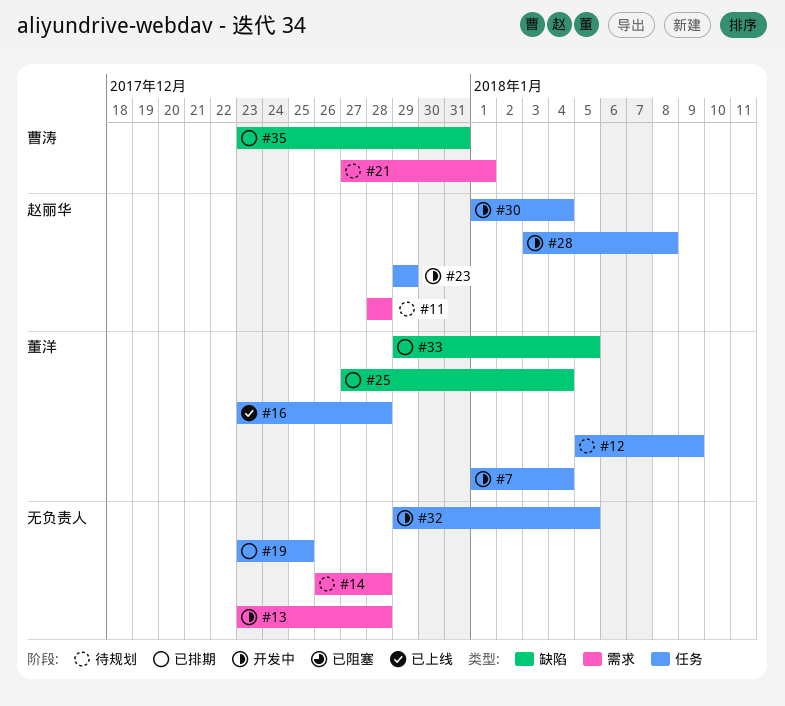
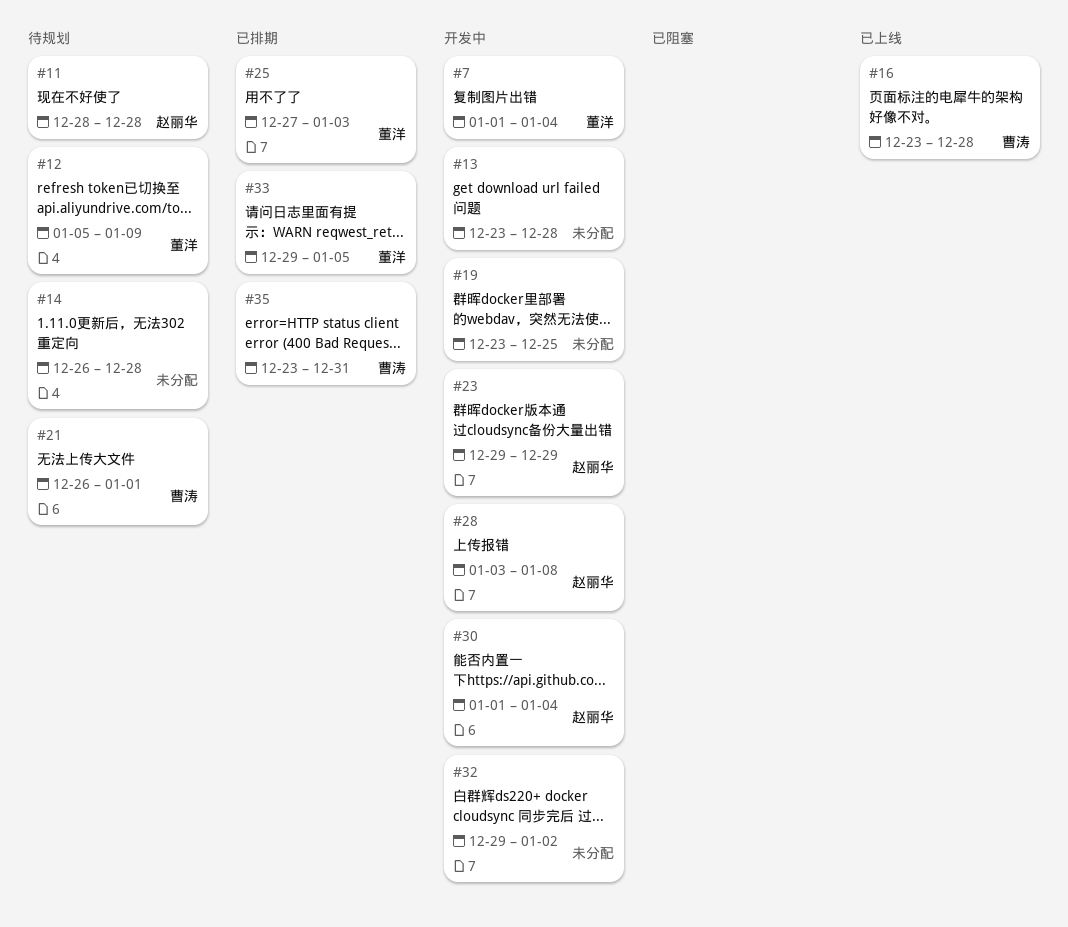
#16, owner: 董洋 -> 曹涛
#19, status: 已排期 -> 开发中
#21, start: Dec 27 -> Dec 26
#25, due: Jan 4 -> Jan 3
#32, due: Jan 5 -> Jan 2

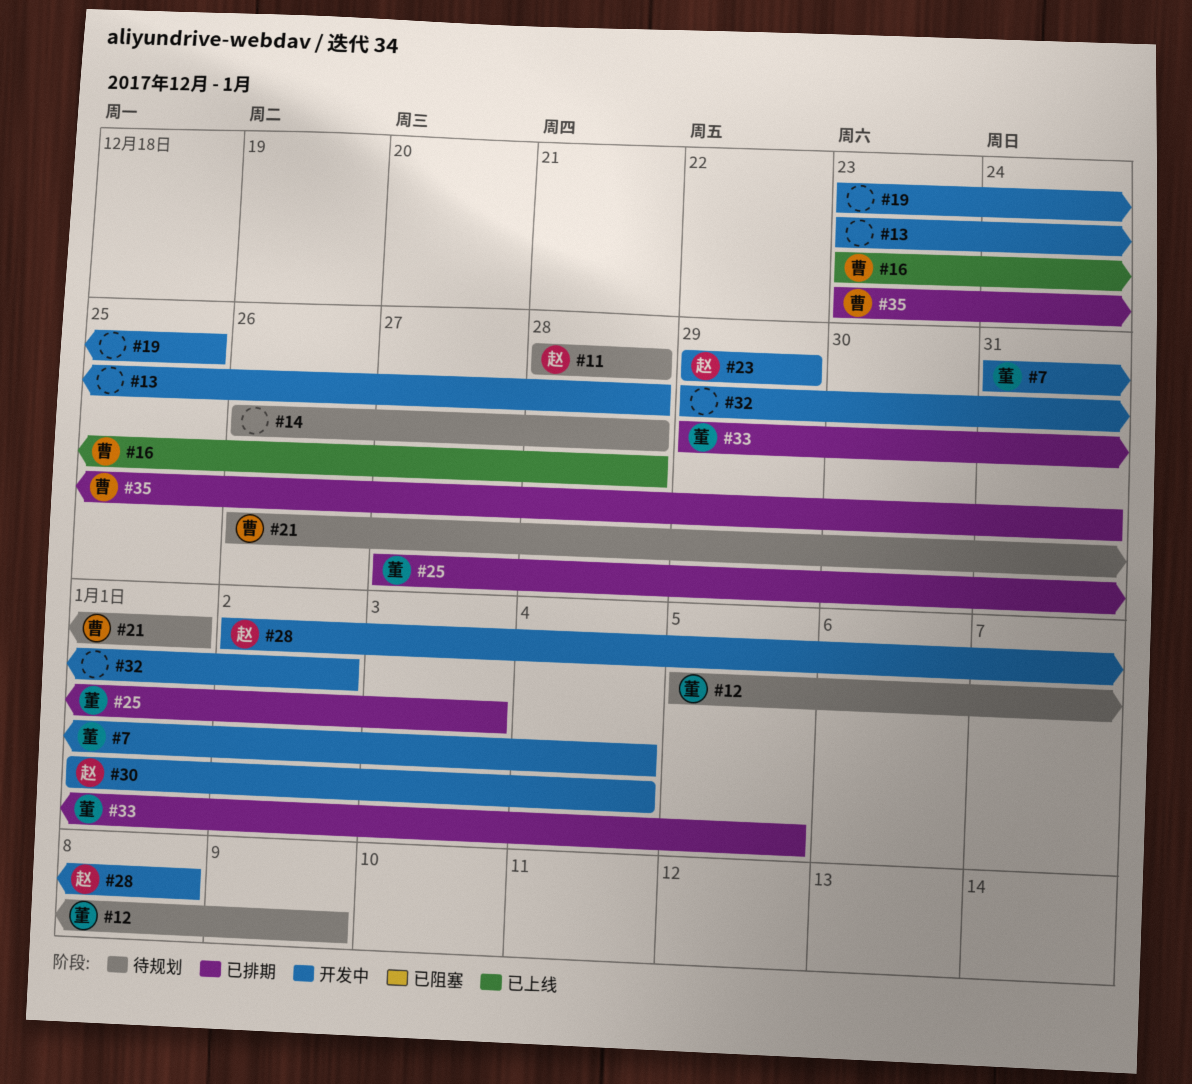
#7, start: Jan 1 -> Dec 31
#28, start: Jan 3 -> Jan 2

